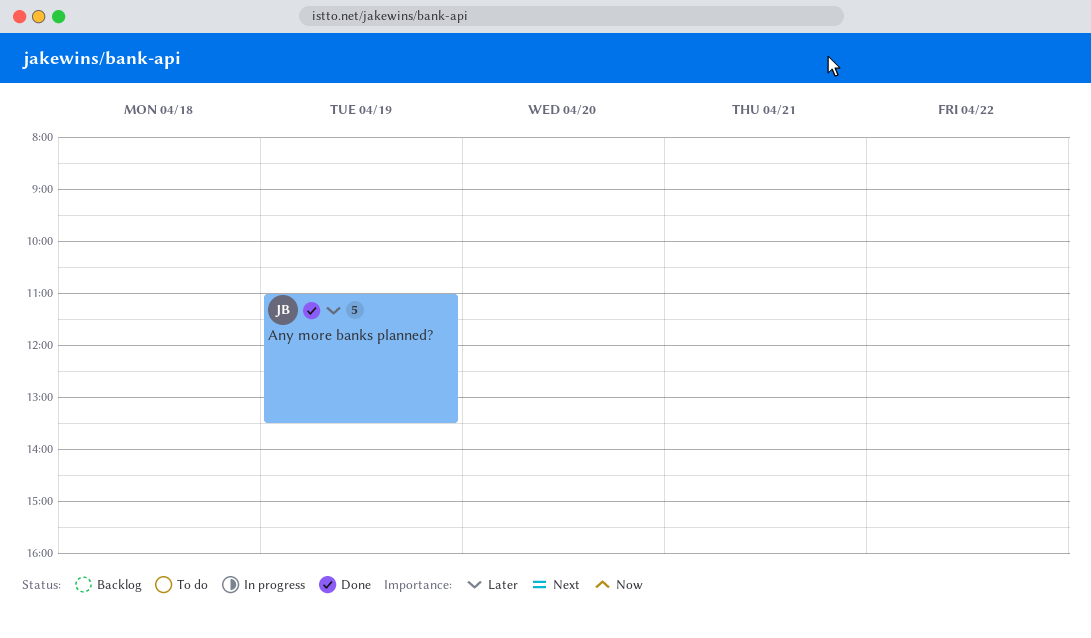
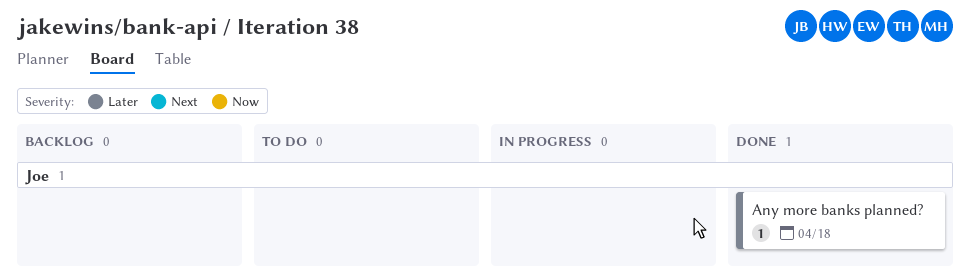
Any more banks planned?, estimate: 5 -> 1
Any more banks planned?, day: Apr 19 -> Apr 18

